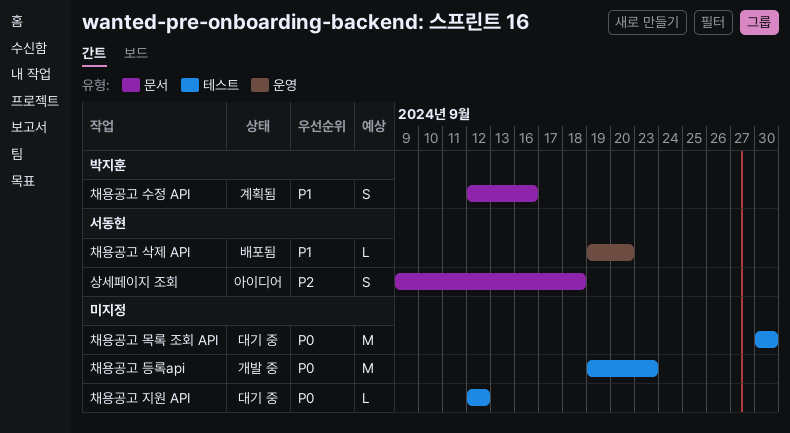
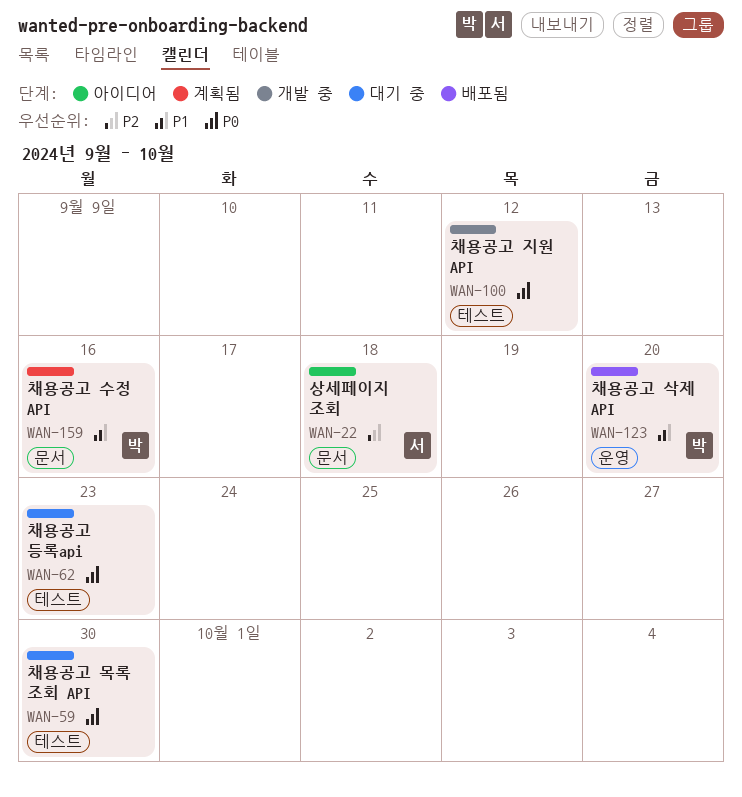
채용공고 등록api, status: 개발 중 -> 대기 중
채용공고 삭제 API, owner: 서동현 -> 박지훈
채용공고 지원 API, status: 대기 중 -> 개발 중

